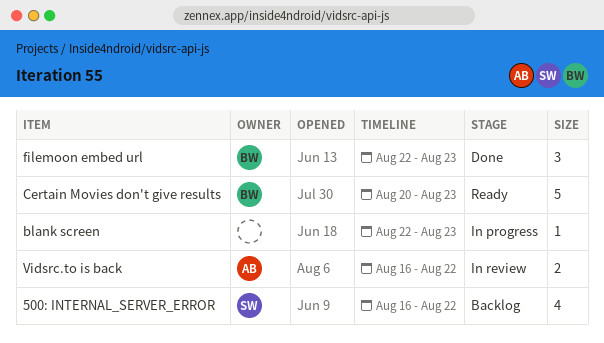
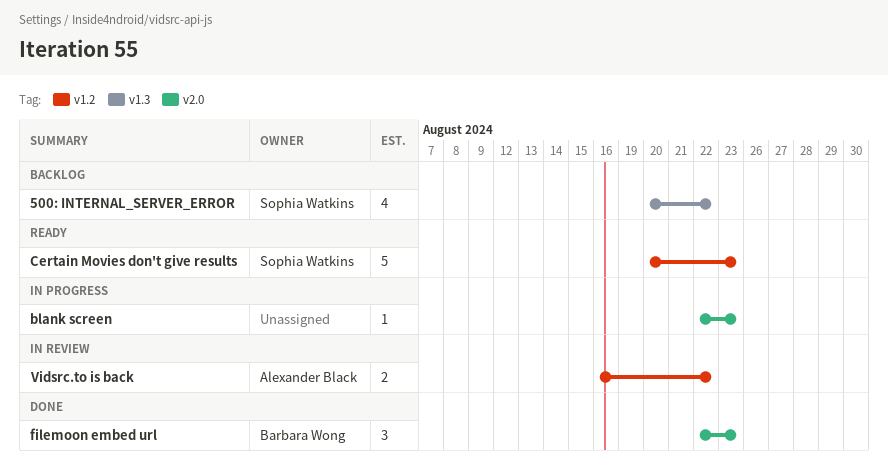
500: INTERNAL_SERVER_ERROR, start: Aug 16 -> Aug 20
Certain Movies don't give results, owner: Barbara Wong -> Sophia Watkins

